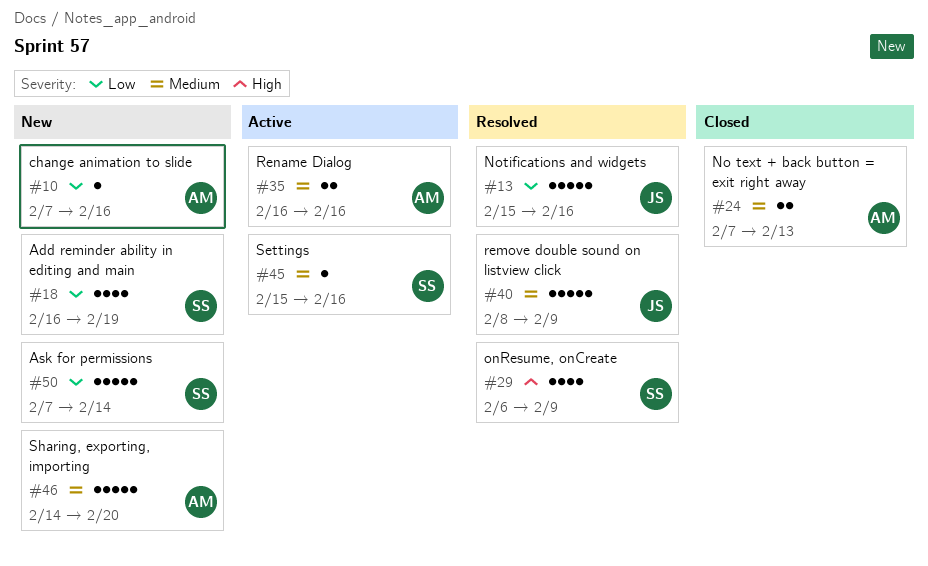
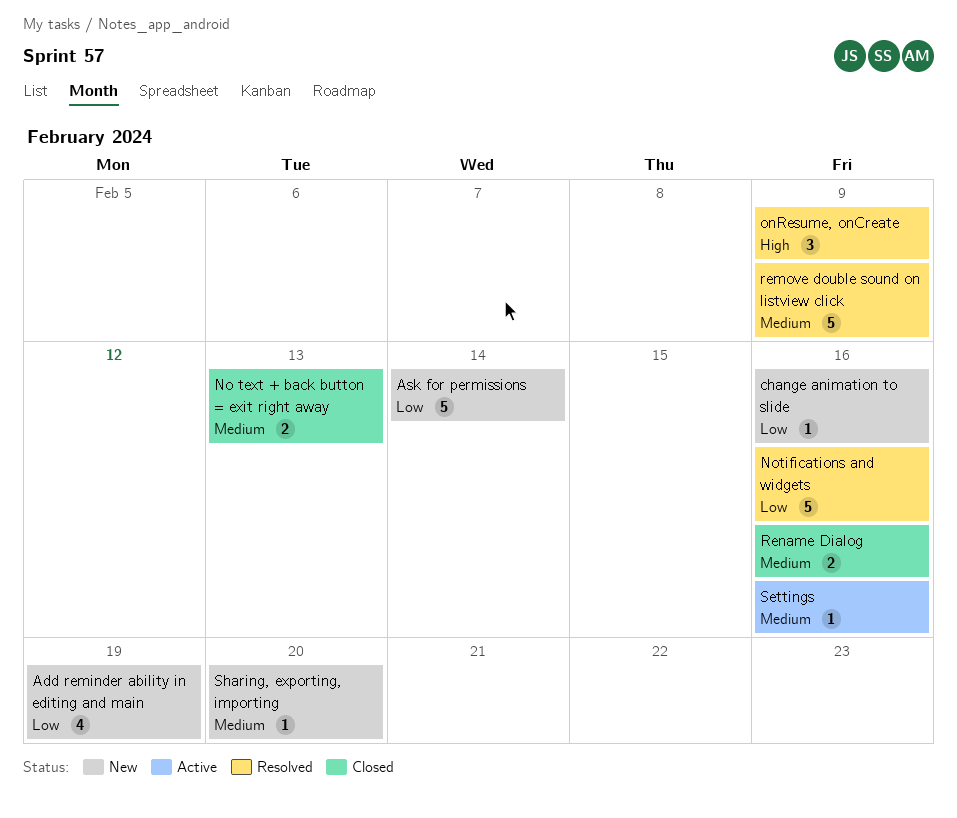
onResume, onCreate, estimate: 4 -> 3
Rename Dialog, status: Active -> Closed
Sharing, exporting, importing, estimate: 5 -> 1

